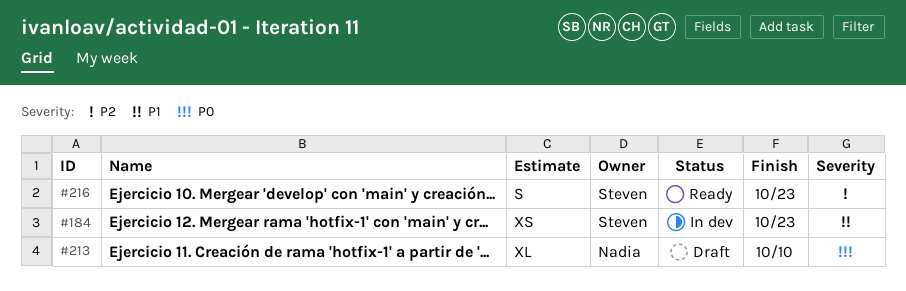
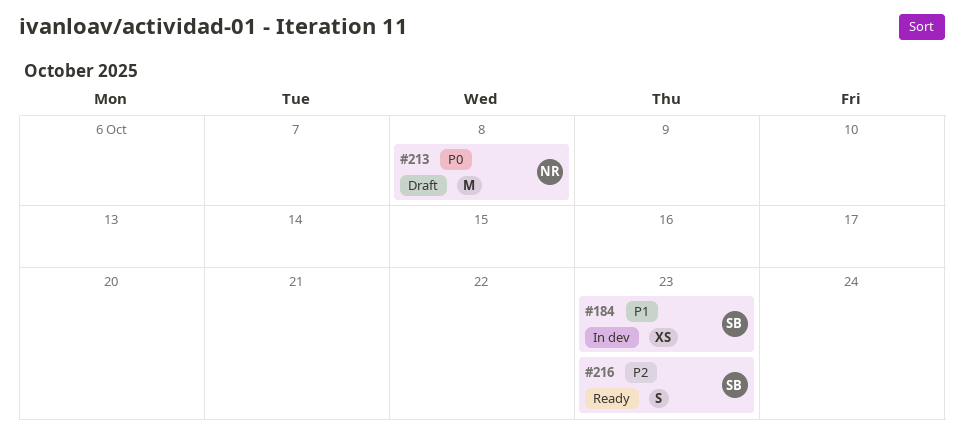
#213, estimate: XL -> M
#213, due: Oct 10 -> Oct 8

